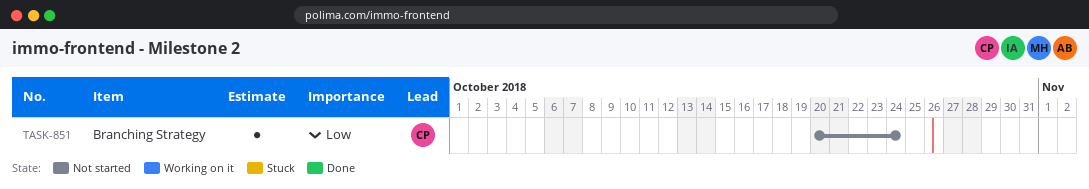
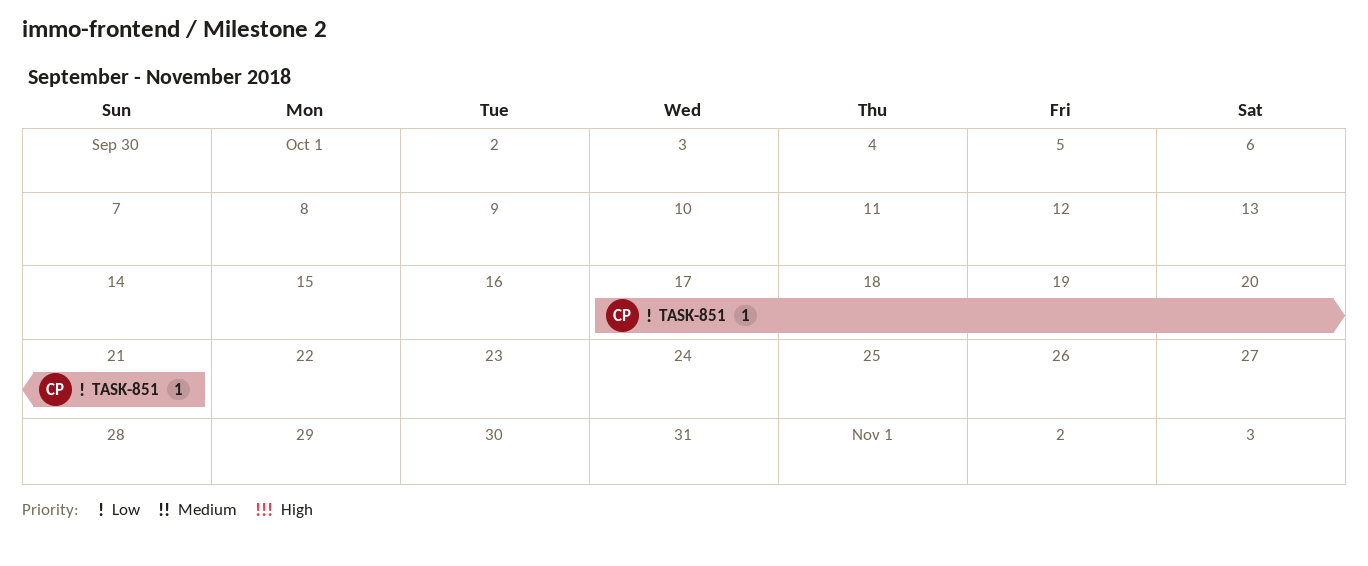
TASK-851, start: Oct 20 -> Oct 17
TASK-851, due: Oct 24 -> Oct 21

